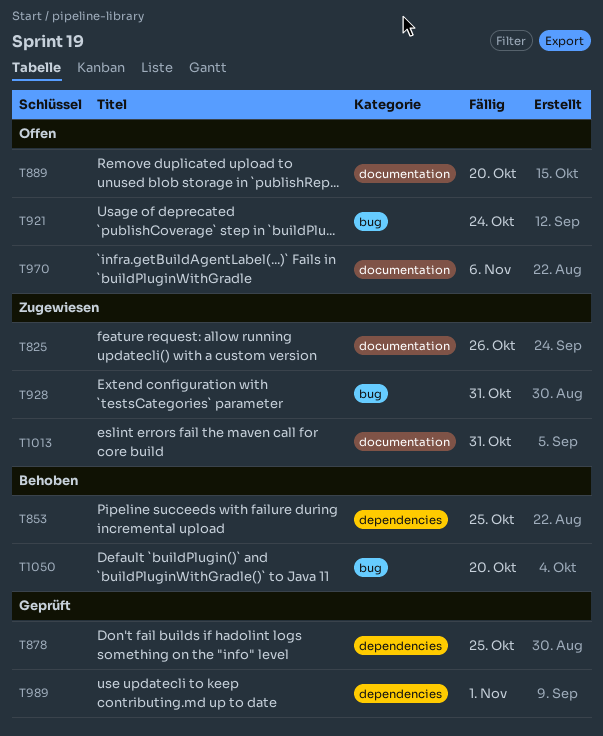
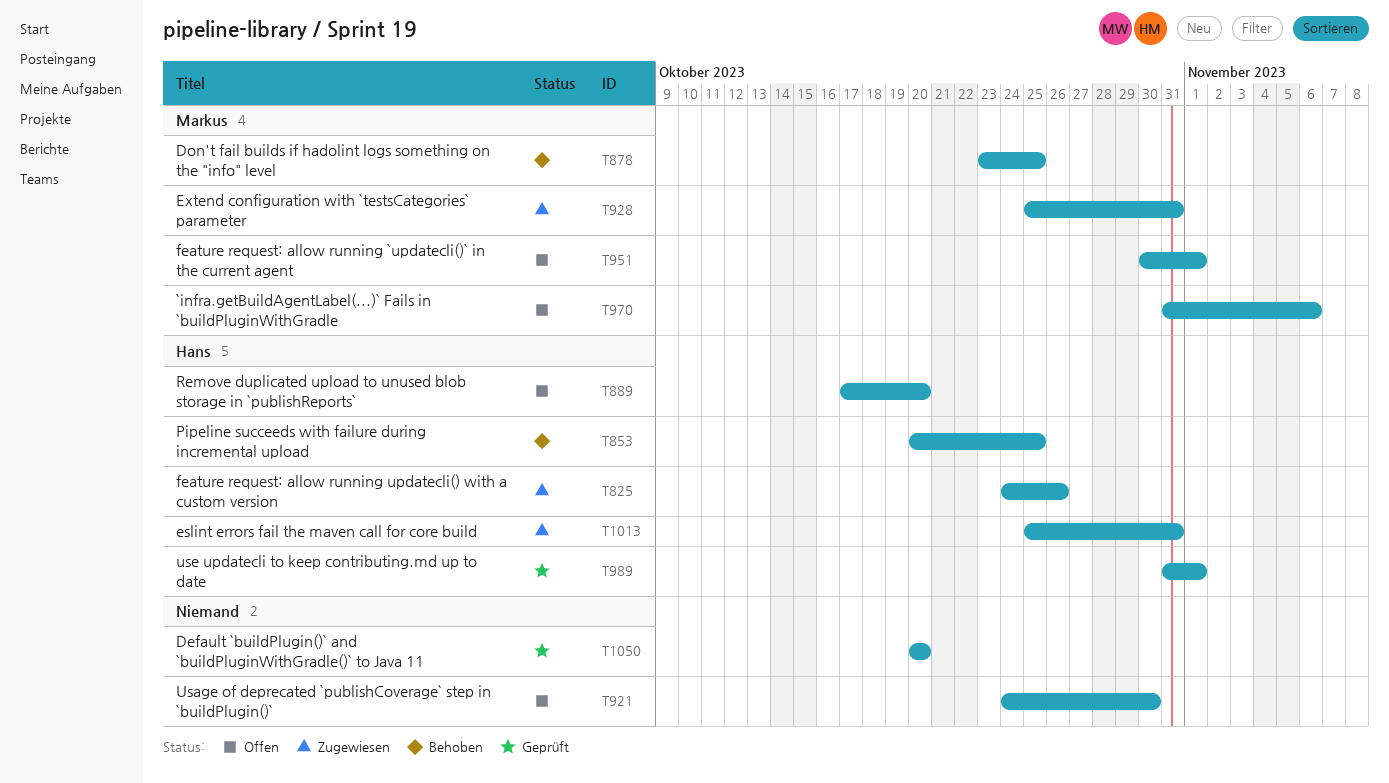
T878, status: Geprüft -> Behoben
T921, due: Oct 24 -> Oct 30
T951: none -> present
T1050, status: Behoben -> Geprüft

